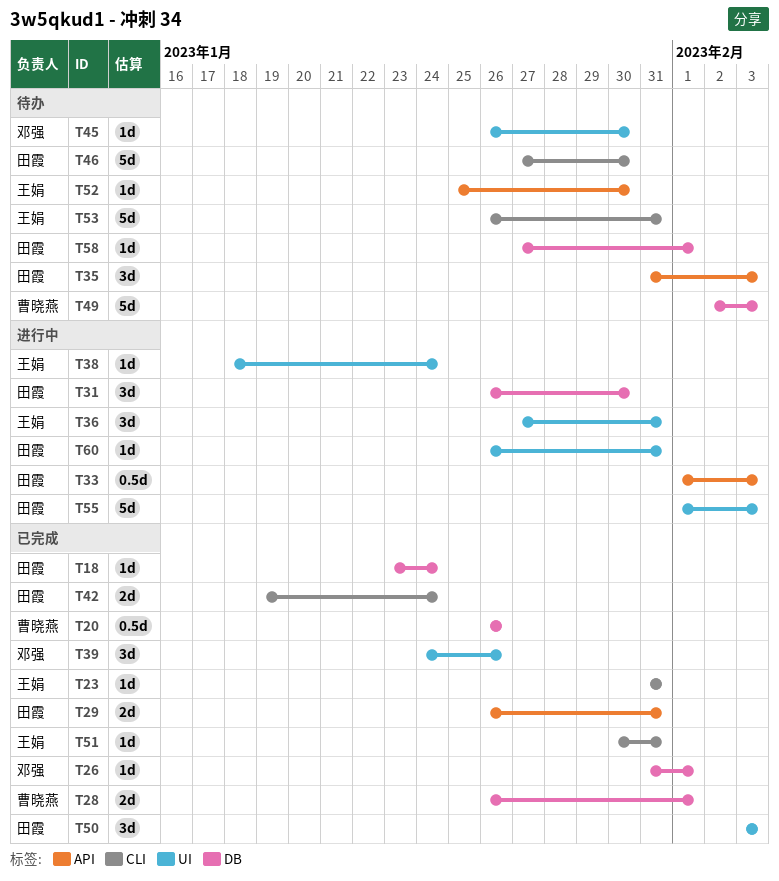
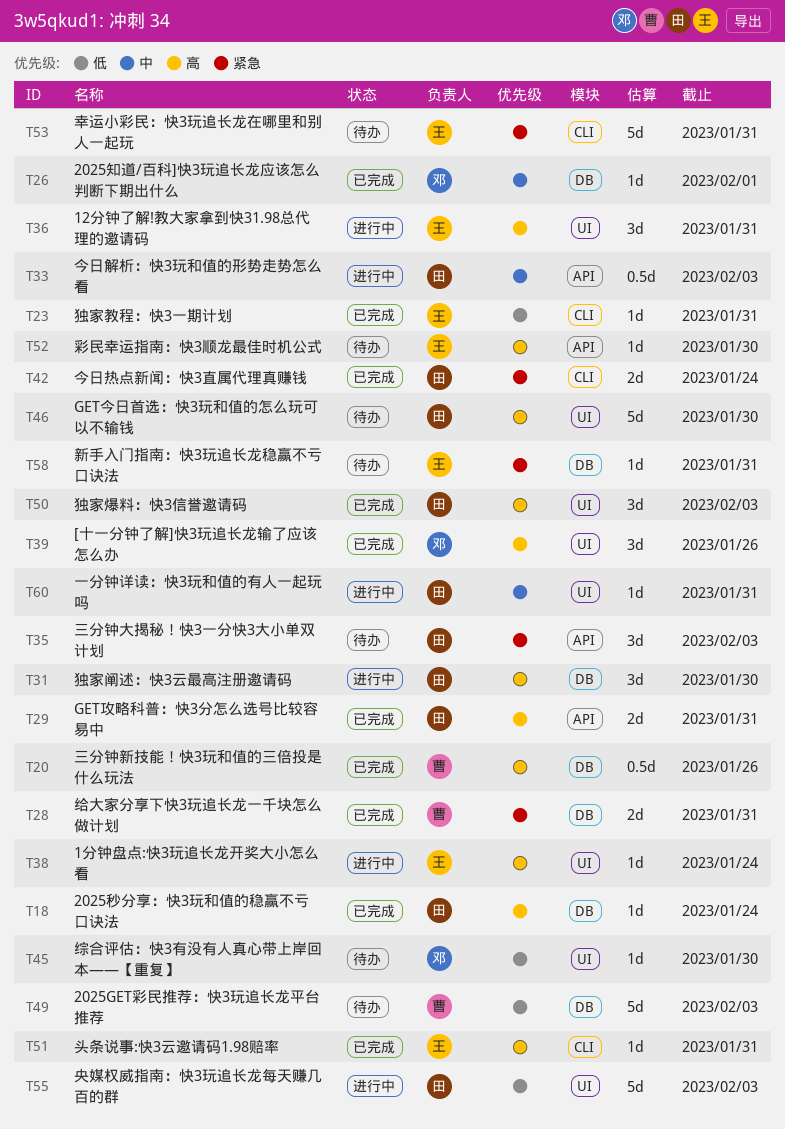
T28, due: Feb 1 -> Jan 31
T46, label: CLI -> UI
T58, owner: 田霞 -> 王娟
T58, due: Feb 1 -> Jan 31

